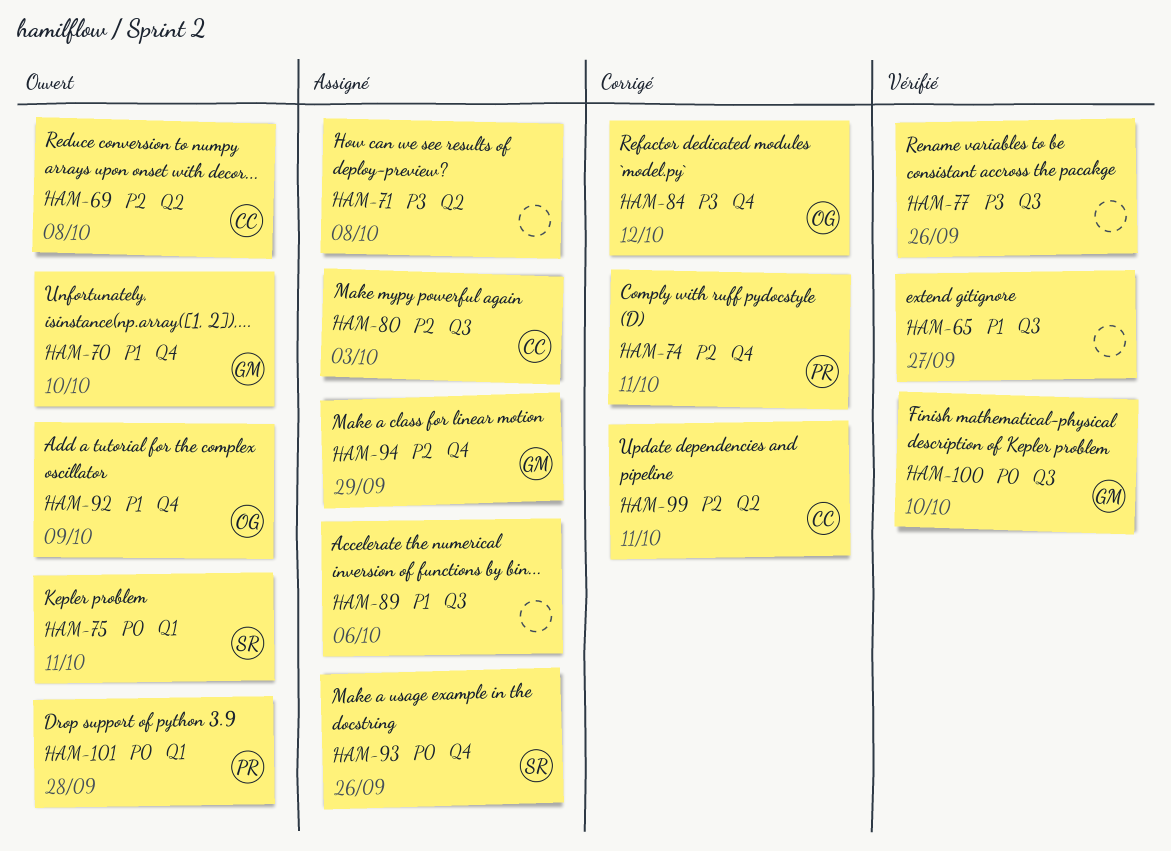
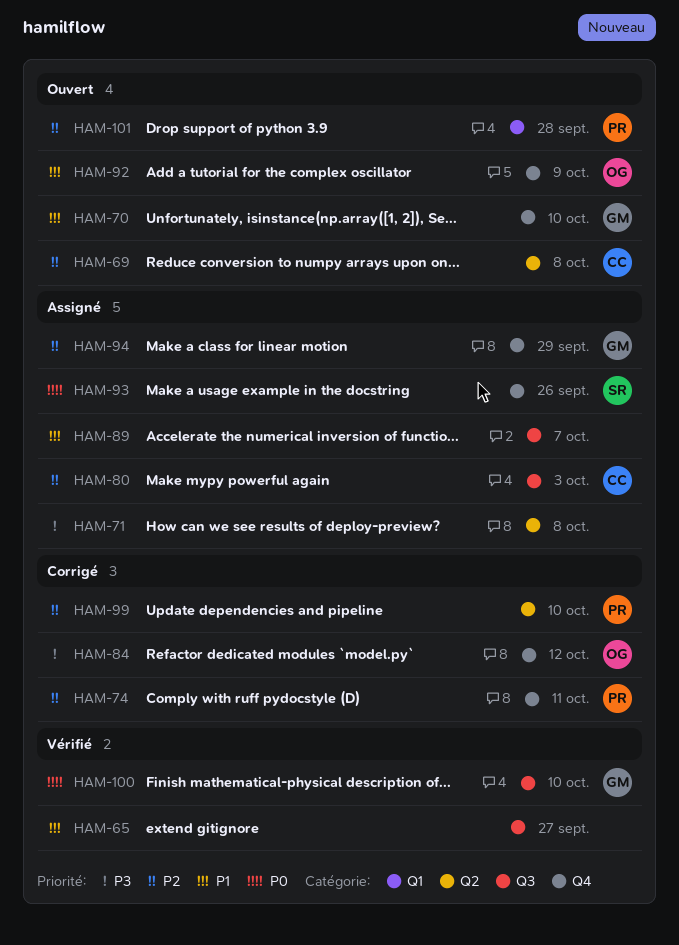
HAM-75: present -> none
HAM-77: present -> none
HAM-89, due: Oct 6 -> Oct 7
HAM-99, owner: CC -> PR
HAM-99, due: Oct 11 -> Oct 10
HAM-101, priority: P0 -> P2

